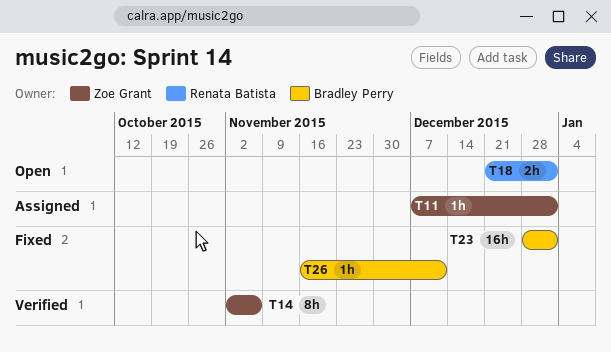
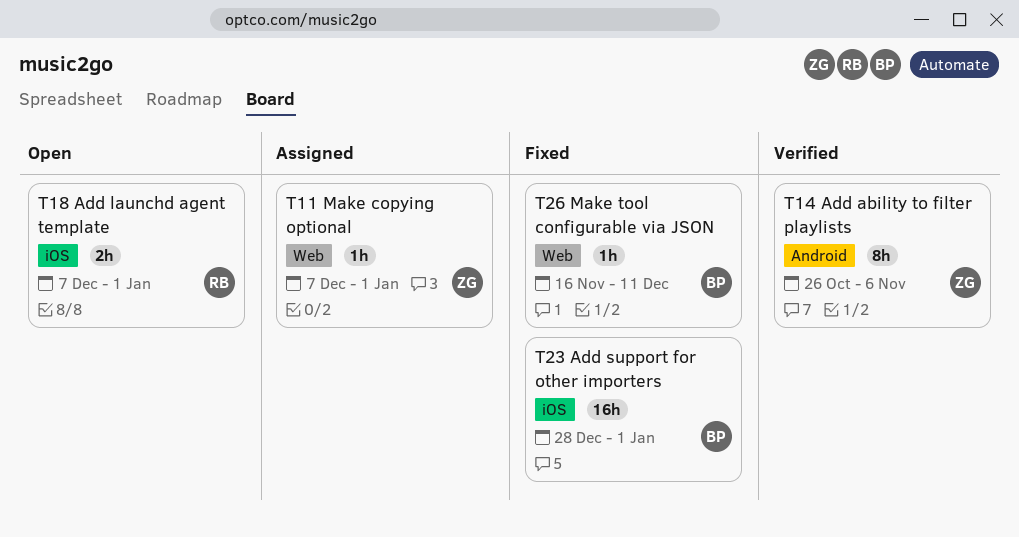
T14, start: Nov 2 -> Oct 26
T18, start: Dec 21 -> Dec 7

